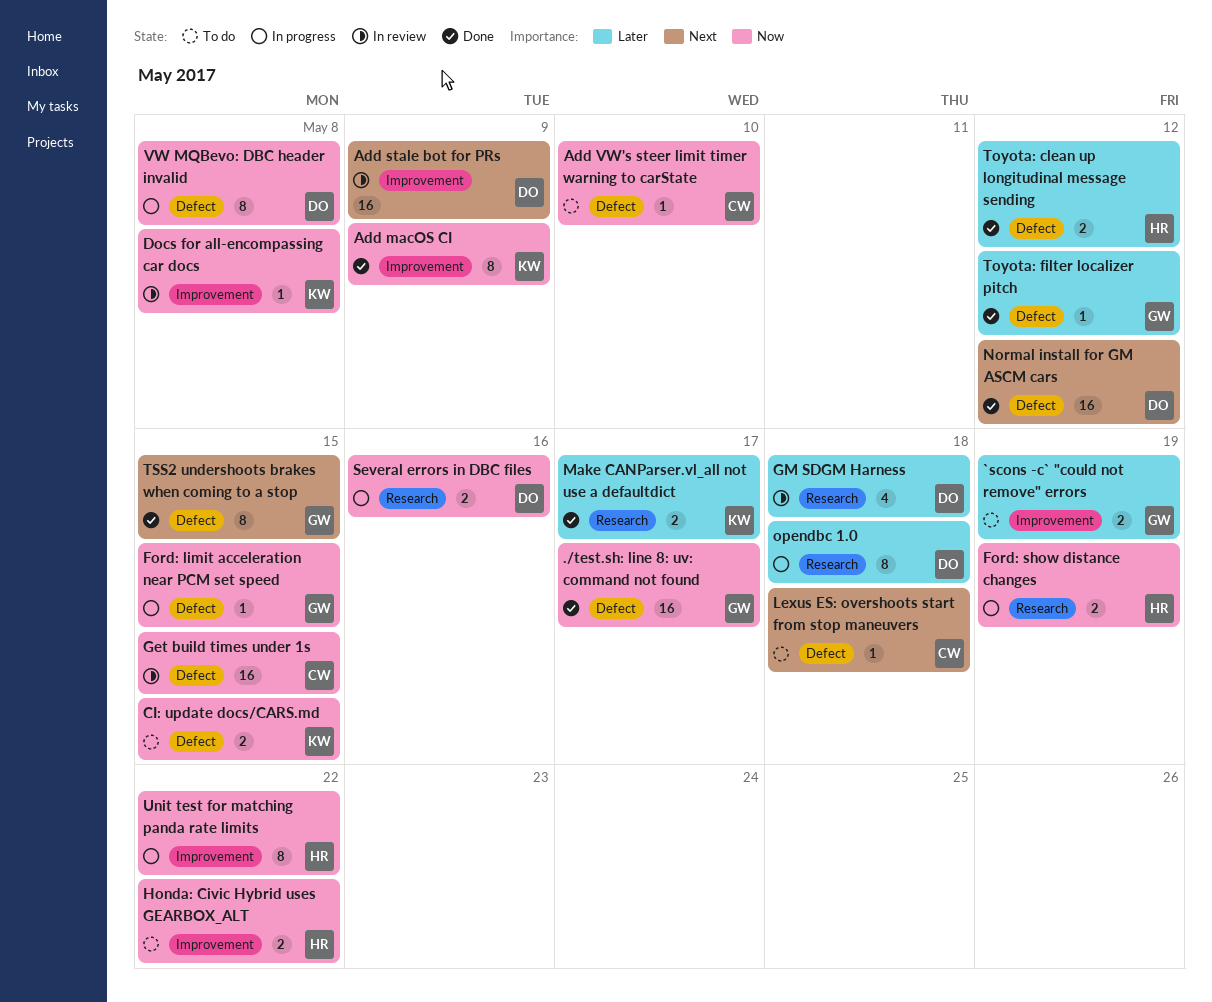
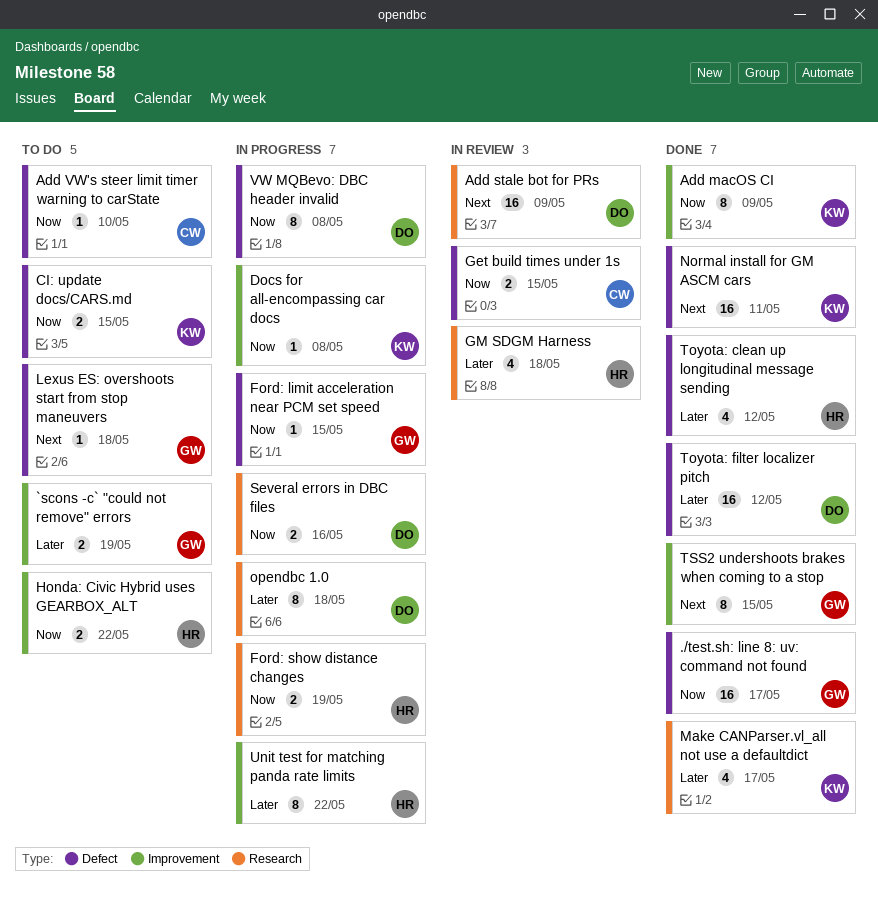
Add stale bot for PRs, label: Improvement -> Research
Docs for all-encompassing car docs, status: In review -> In progress
Get build times under 1s, estimate: 16 -> 2
GM SDGM Harness, owner: DO -> HR
Lexus ES: overshoots start from stop maneuvers, owner: CW -> GW
Make CANParser.vl_all not use a defaultdict, estimate: 2 -> 4
Normal install for GM ASCM cars, owner: DO -> KW
Normal install for GM ASCM cars, due: May 12 -> May 11
Toyota: clean up longitudinal message sending, estimate: 2 -> 4
Toyota: filter localizer pitch, owner: GW -> DO
Toyota: filter localizer pitch, estimate: 1 -> 16
TSS2 undershoots brakes when coming to a stop, label: Defect -> Improvement
Unit test for matching panda rate limits, priority: Now -> Later

